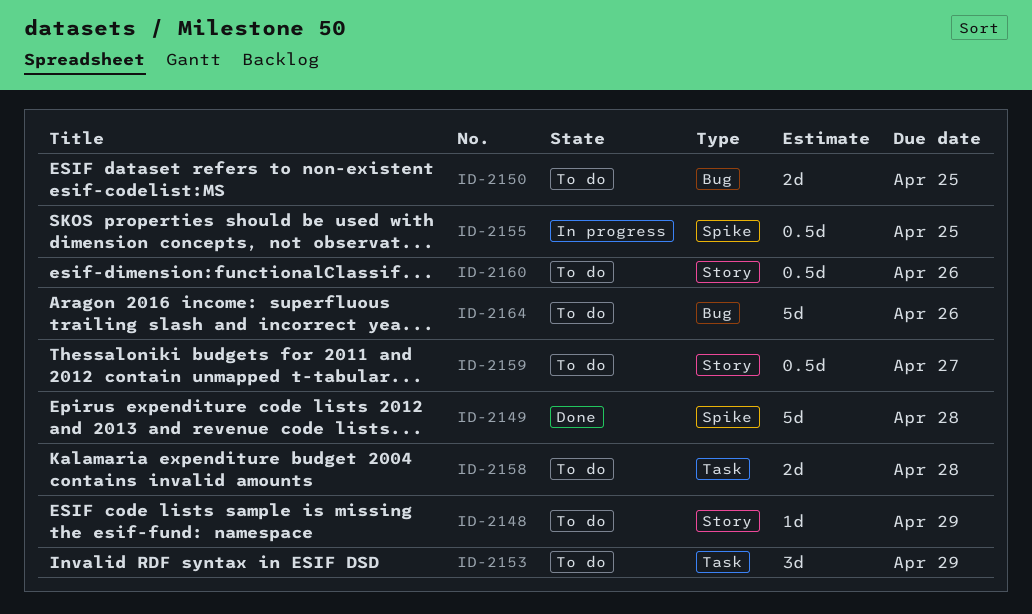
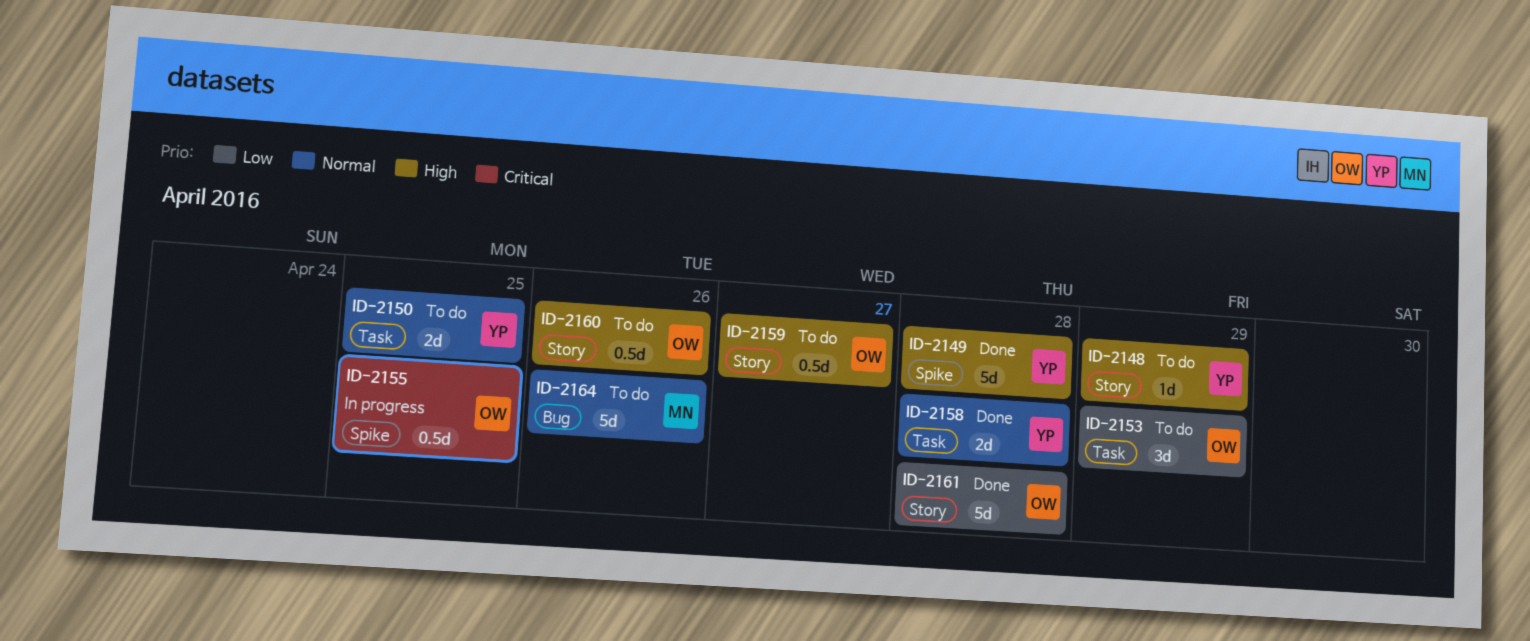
ID-2150, label: Bug -> Task
ID-2158, status: To do -> Done
ID-2161: none -> present

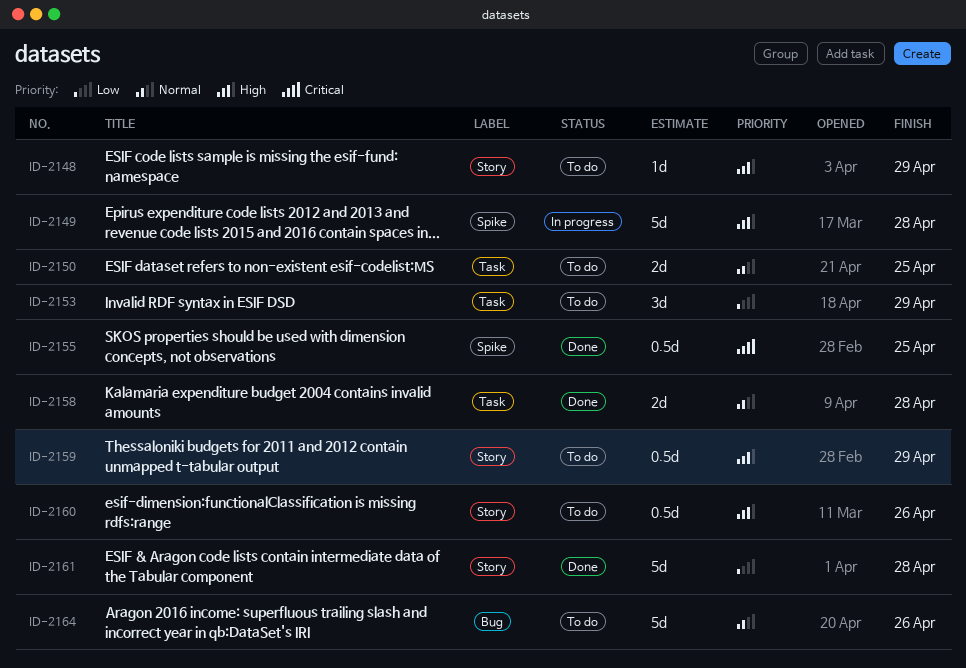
ID-2149, status: Done -> In progress
ID-2155, status: In progress -> Done
ID-2159, due: Apr 27 -> Apr 29

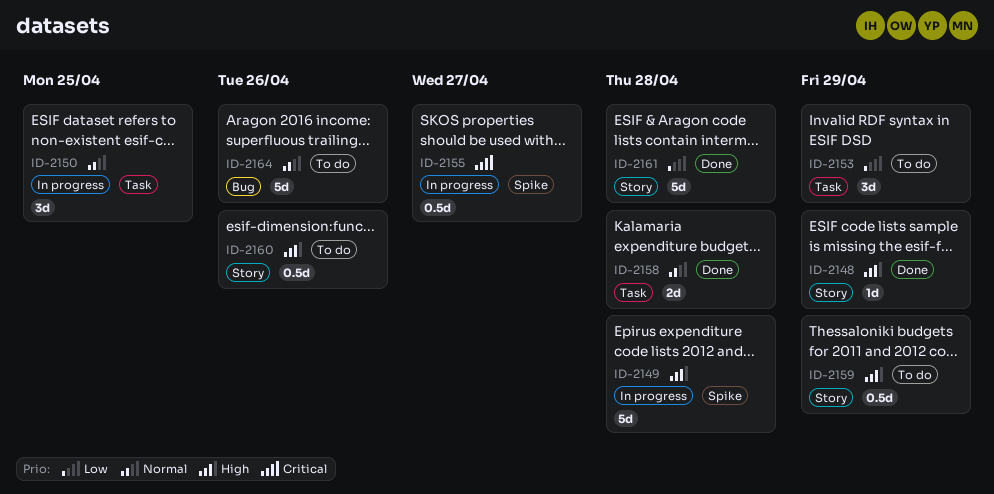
ID-2148, status: To do -> Done
ID-2150, status: To do -> In progress
ID-2150, estimate: 2d -> 3d
ID-2155, status: Done -> In progress
ID-2155, due: Apr 25 -> Apr 27

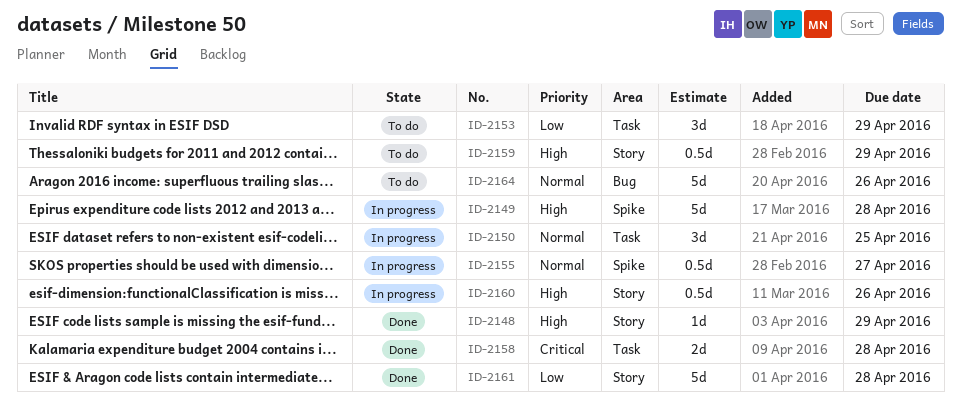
ID-2155, priority: Critical -> Normal
ID-2158, priority: Normal -> Critical
ID-2160, status: To do -> In progress

